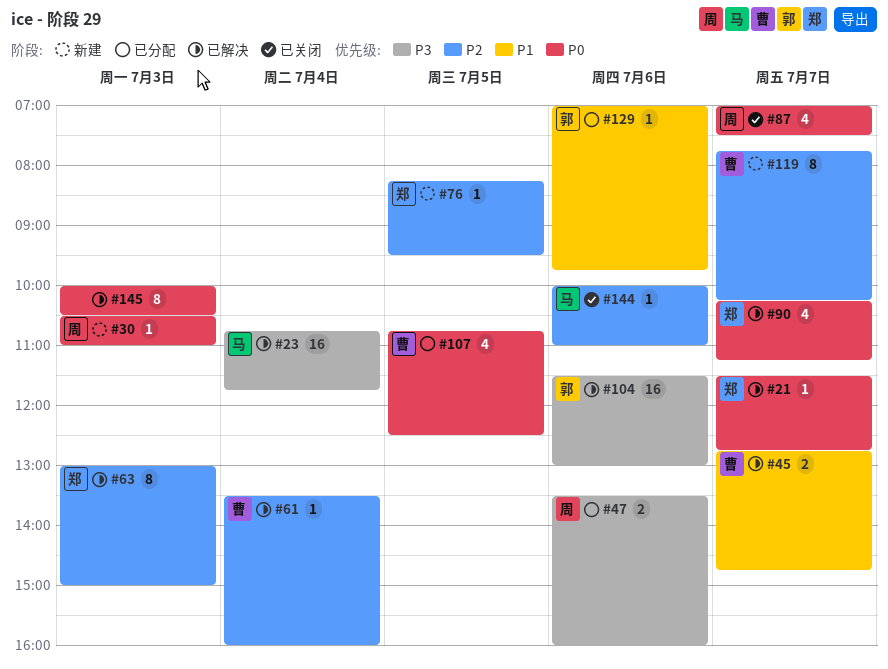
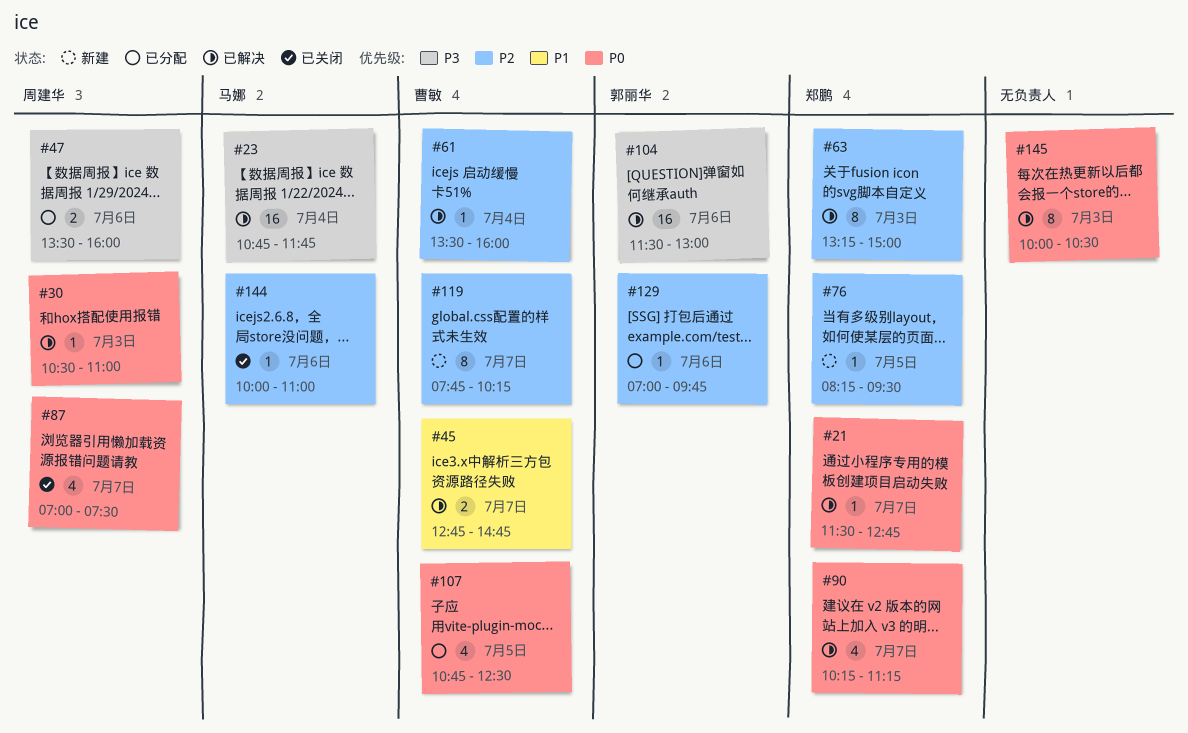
#30, status: 新建 -> 已解决
#63, begins: 13:00 -> 13:15
#129, priority: P1 -> P2

